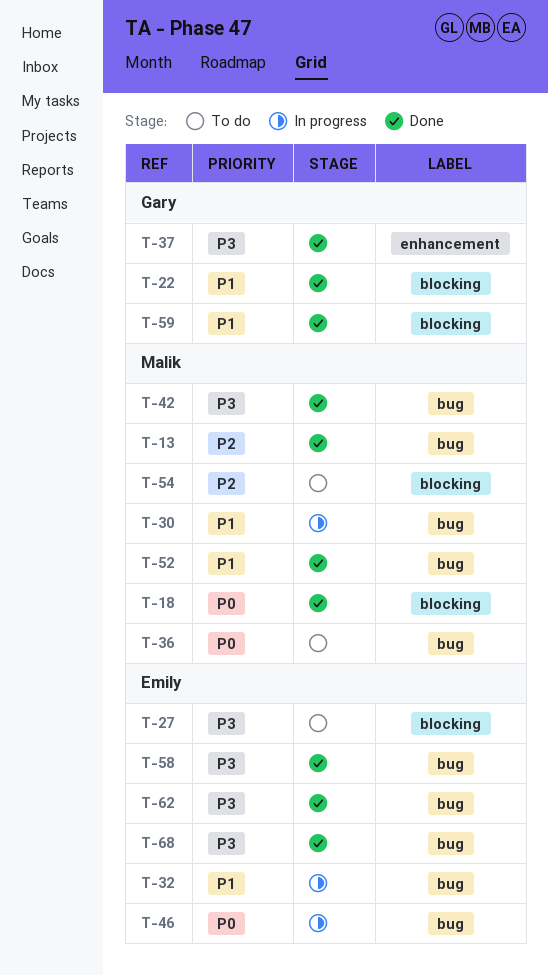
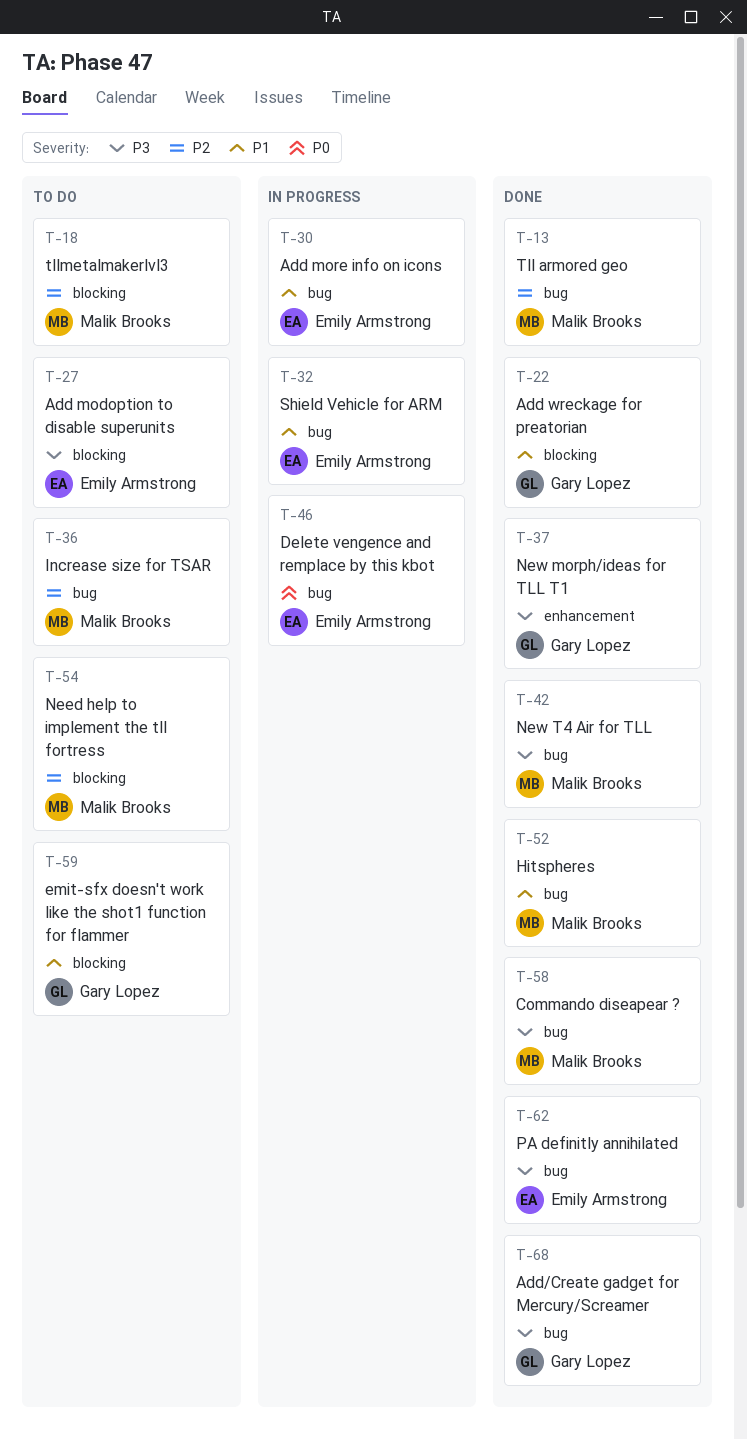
T-18, status: Done -> To do
T-18, priority: P0 -> P2
T-30, owner: Malik Brooks -> Emily Armstrong
T-36, priority: P0 -> P2
T-58, owner: Emily Armstrong -> Malik Brooks
T-59, status: Done -> To do
T-68, owner: Emily Armstrong -> Gary Lopez

